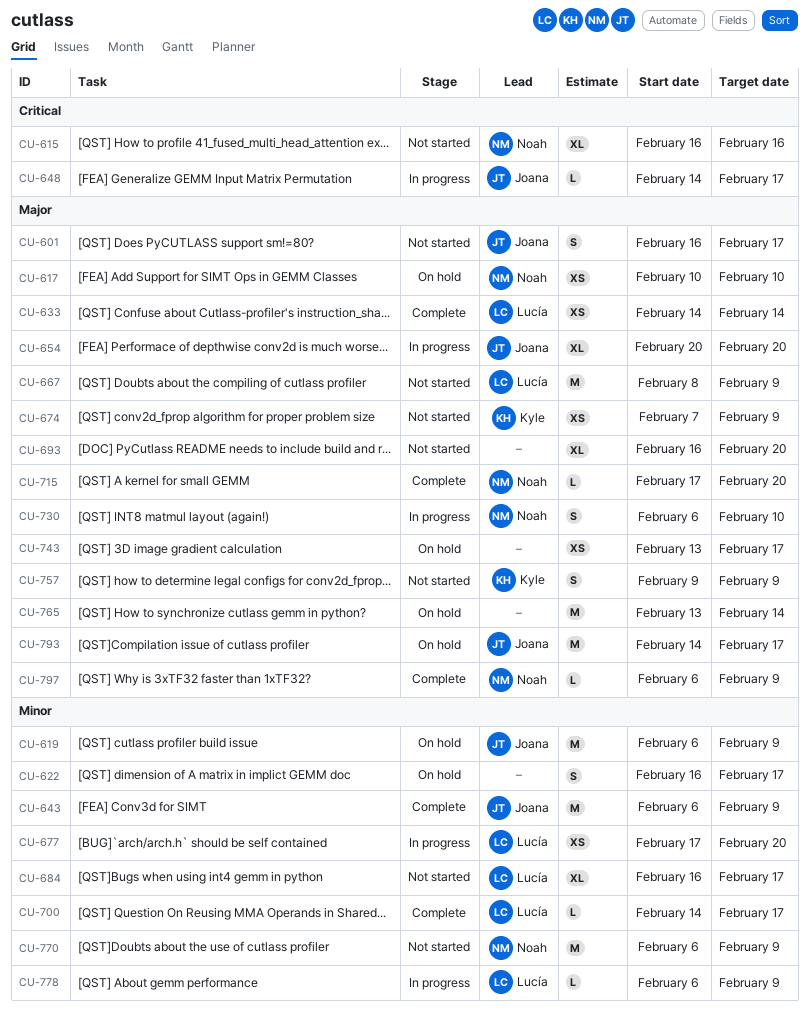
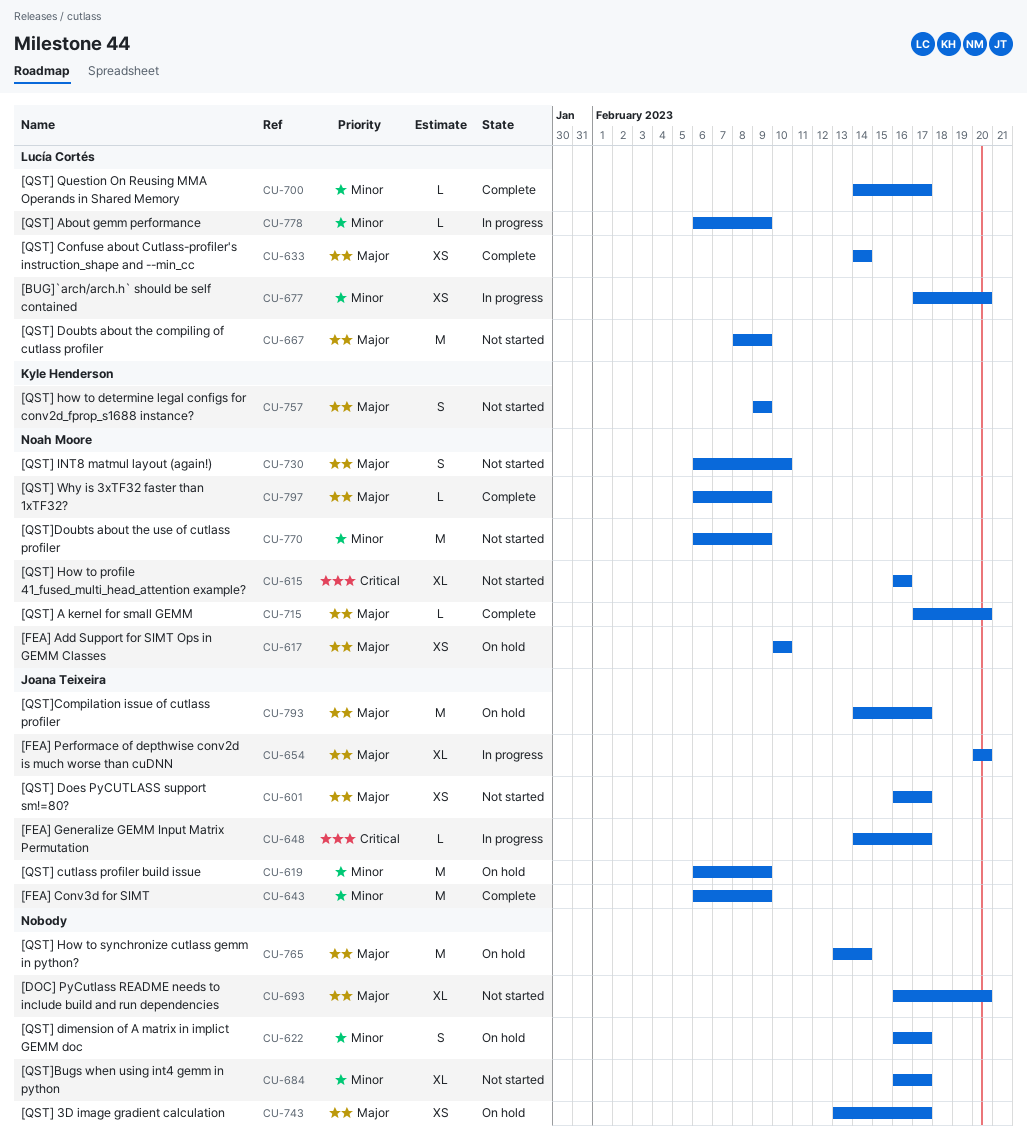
CU-601, estimate: S -> XS
CU-674: present -> none
CU-684, owner: Lucía Cortés -> none
CU-730, status: In progress -> Not started

